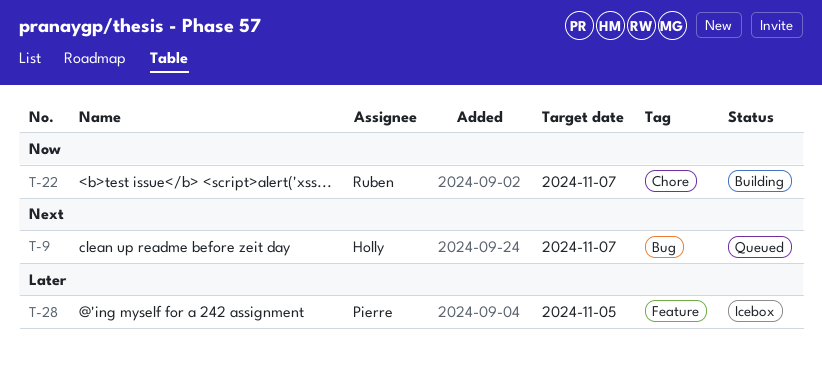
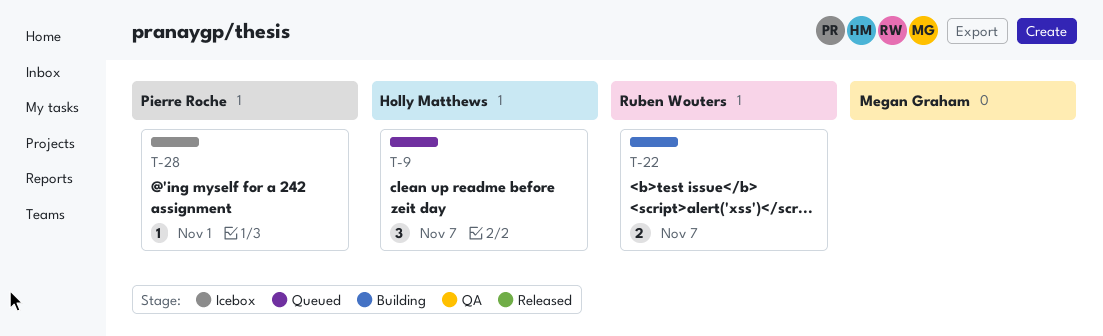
T-28, due: Nov 5 -> Nov 1

